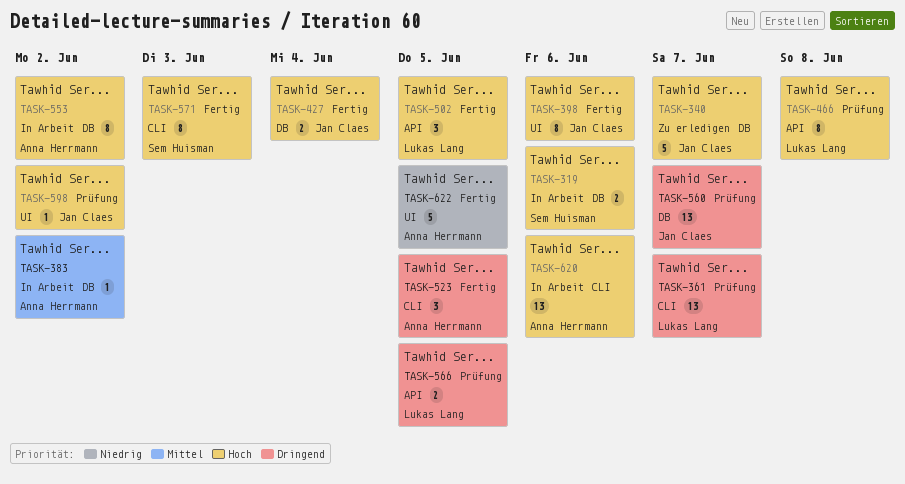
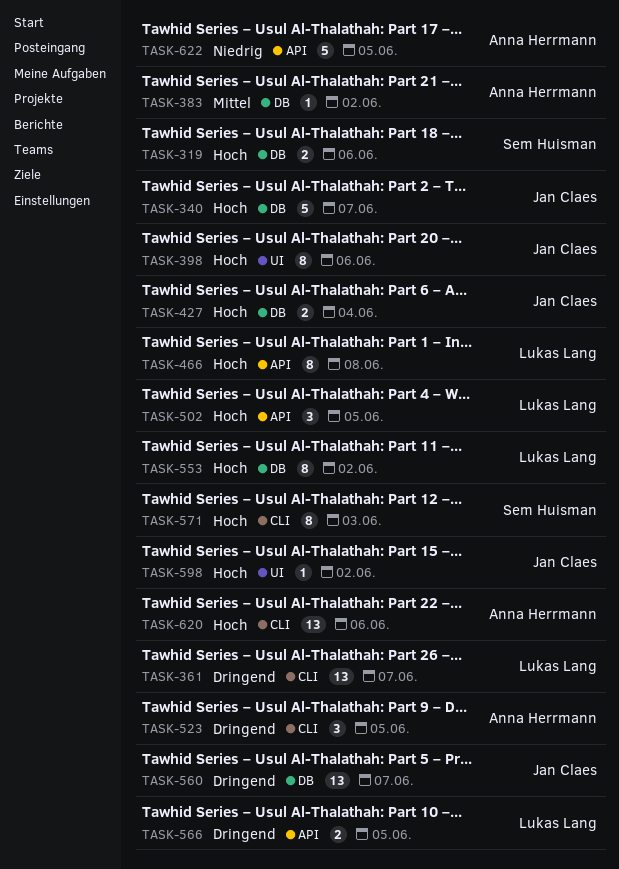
TASK-553, owner: Anna Herrmann -> Lukas Lang
TASK-622, label: UI -> API

